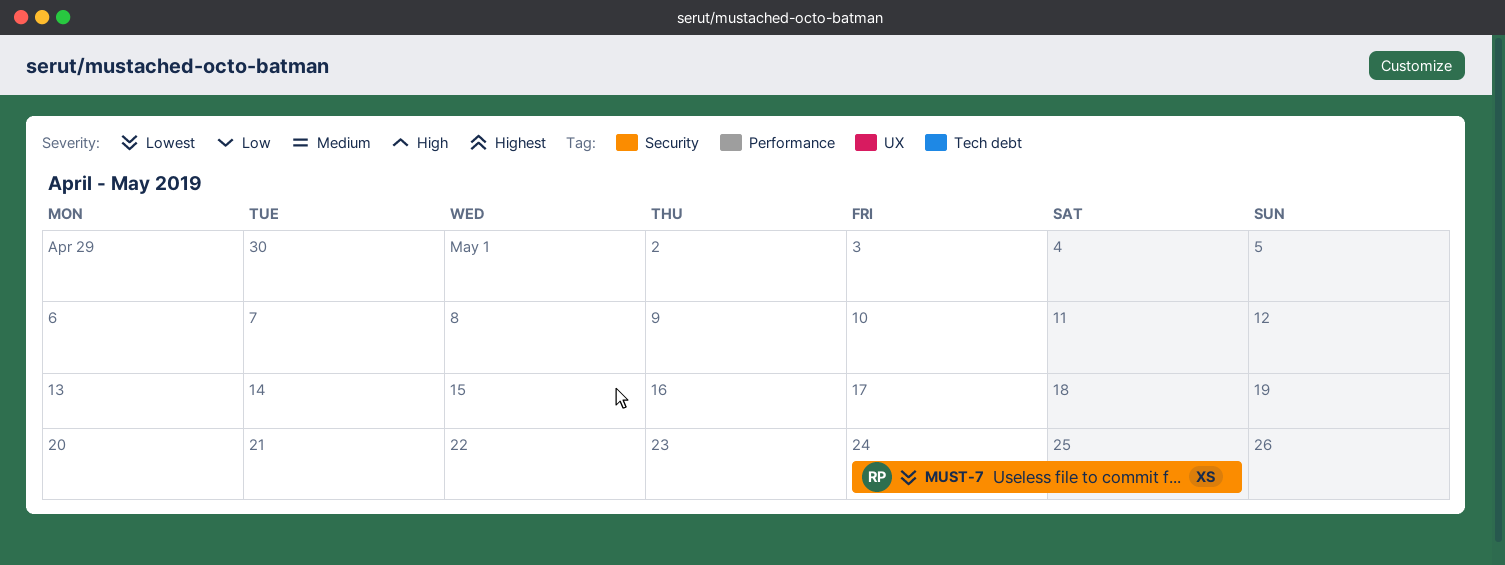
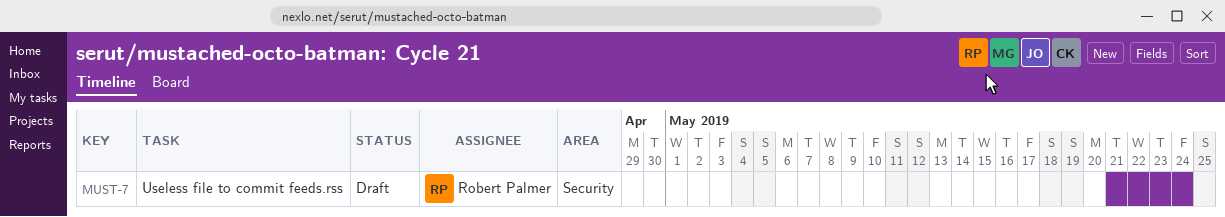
MUST-7, start: May 24 -> May 21
MUST-7, due: May 25 -> May 24

